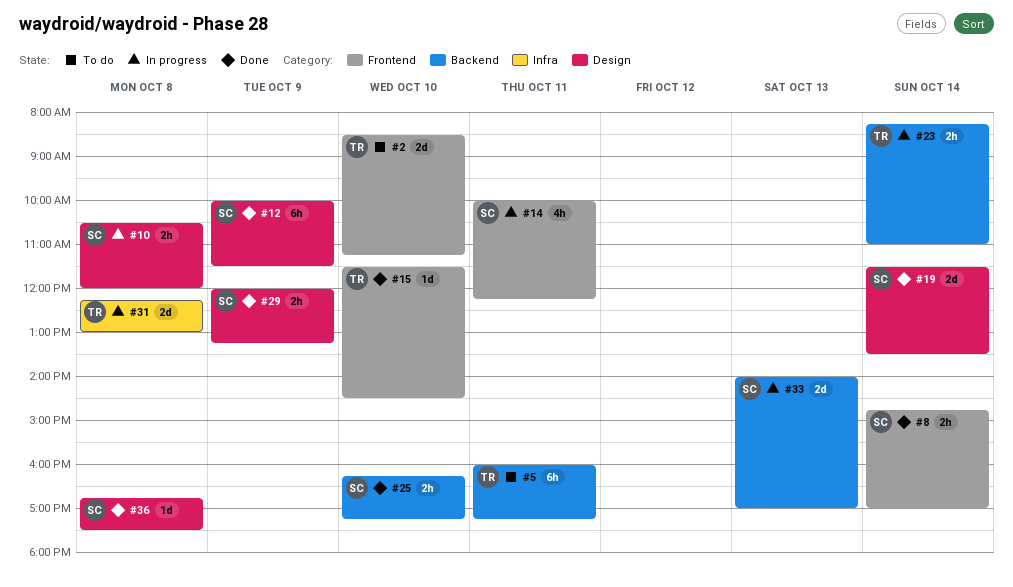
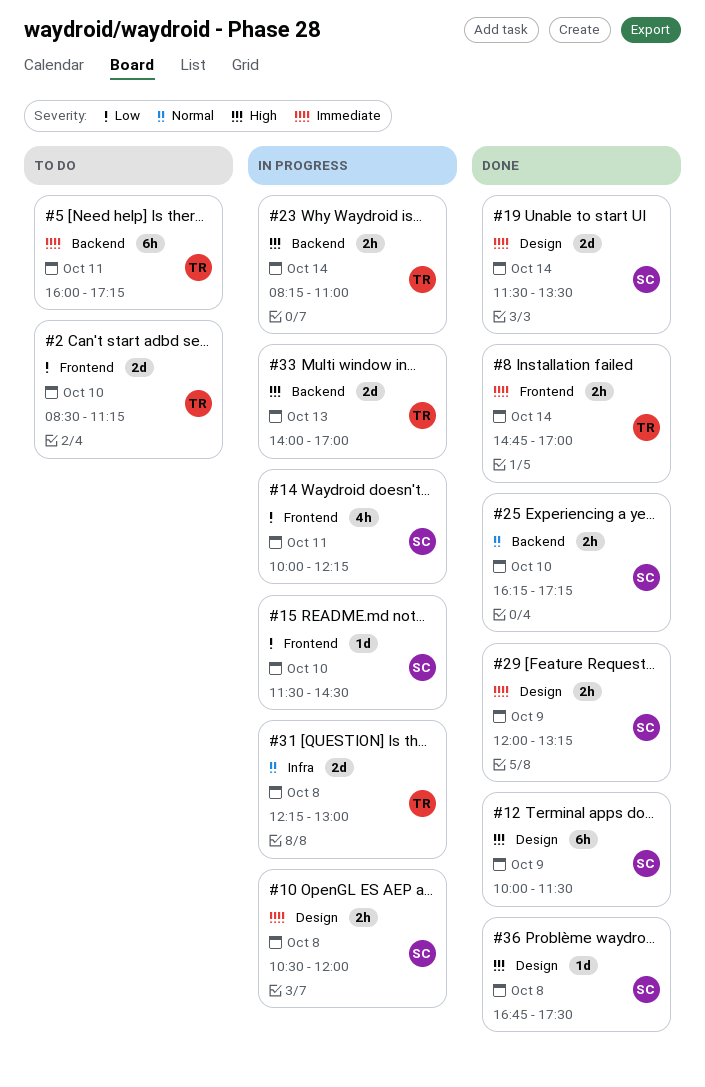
#8, owner: SC -> TR
#15, status: Done -> In progress
#15, owner: TR -> SC
#33, owner: SC -> TR

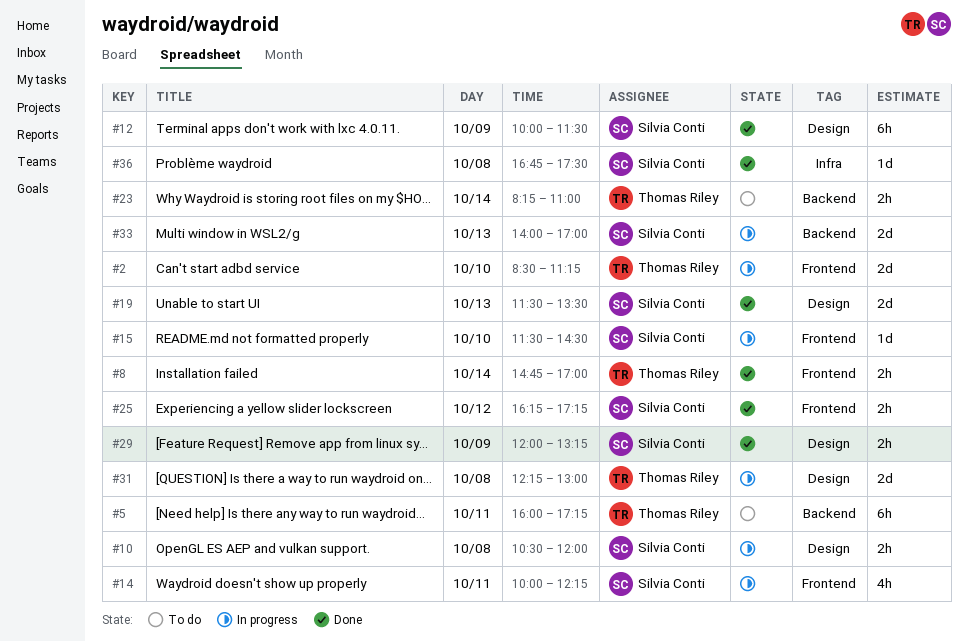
#2, status: To do -> In progress
#19, day: Oct 14 -> Oct 13
#23, status: In progress -> To do
#25, label: Backend -> Frontend
#25, day: Oct 10 -> Oct 12
#31, label: Infra -> Design
#33, owner: Thomas Riley -> Silvia Conti
#36, label: Design -> Infra

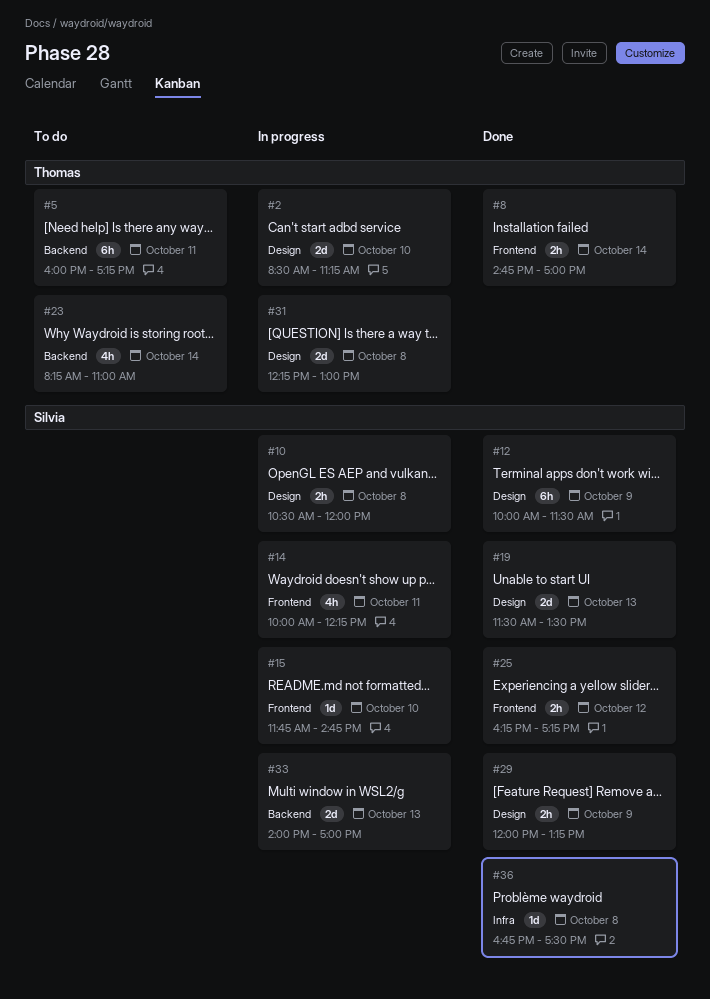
#2, label: Frontend -> Design
#15, begins: 11:30 -> 11:45
#15, ends: 14:30 -> 14:45
#23, estimate: 2h -> 4h

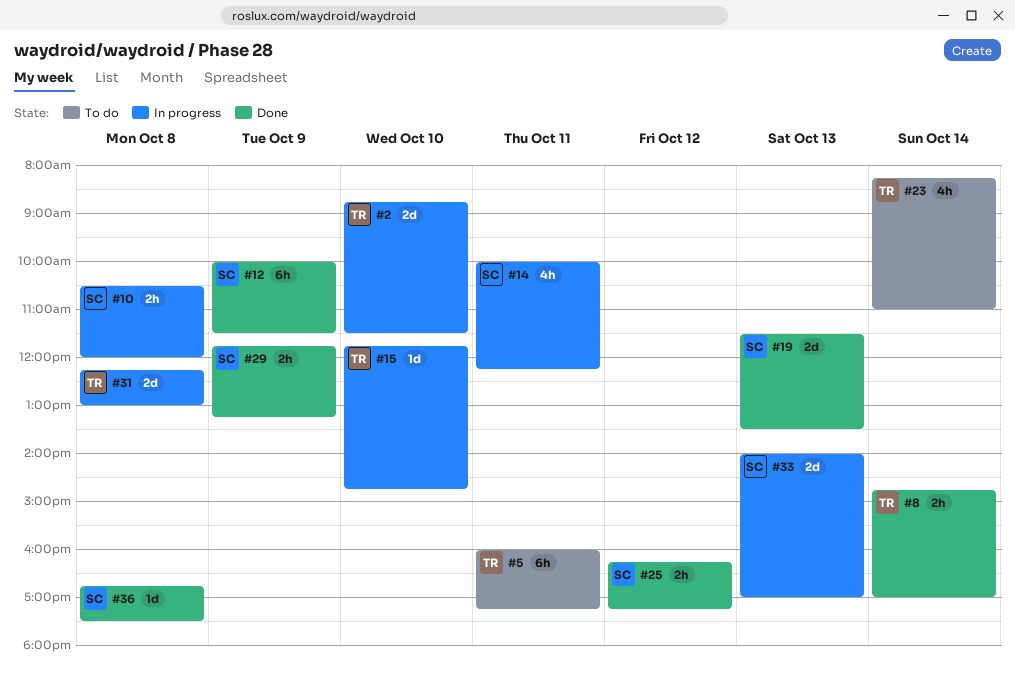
#2, begins: 08:30 -> 08:45
#2, ends: 11:15 -> 11:30
#15, owner: Silvia -> Thomas
#29, begins: 12:00 -> 11:45

